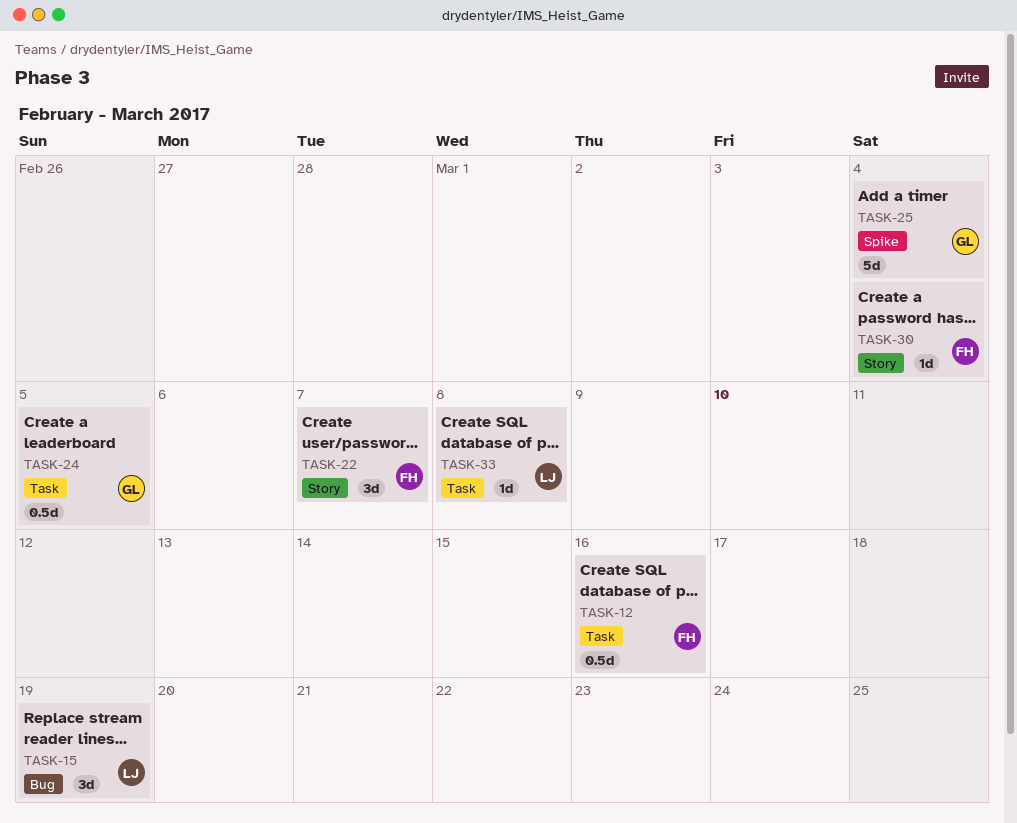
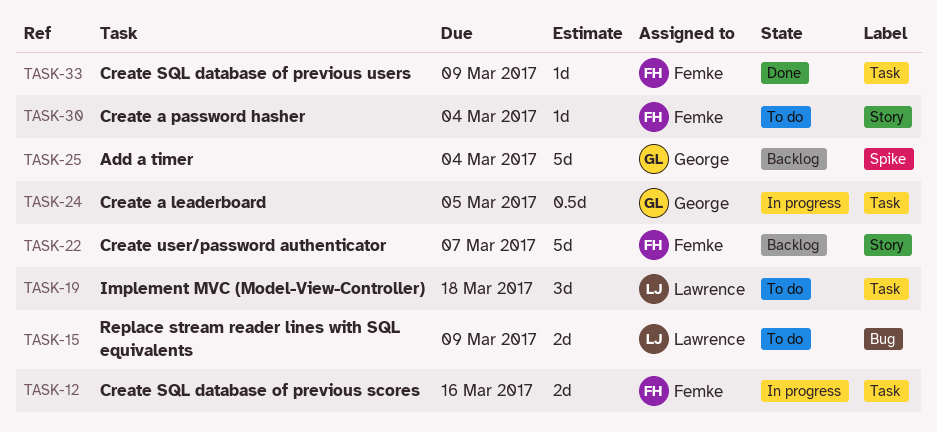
TASK-12, estimate: 0.5d -> 2d
TASK-15, estimate: 3d -> 2d
TASK-15, due: Mar 19 -> Mar 9
TASK-19: none -> present
TASK-22, estimate: 3d -> 5d
TASK-33, owner: Lawrence -> Femke
TASK-33, due: Mar 8 -> Mar 9

